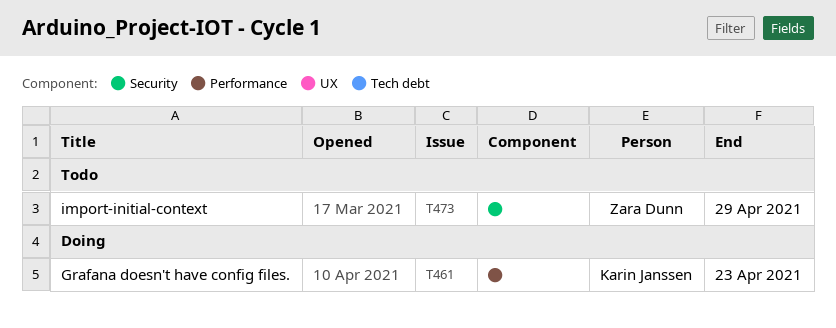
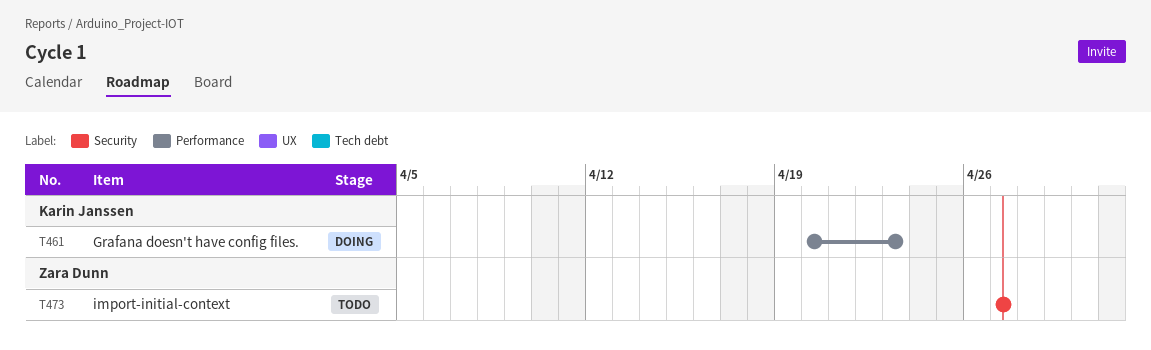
T473, due: Apr 29 -> Apr 27

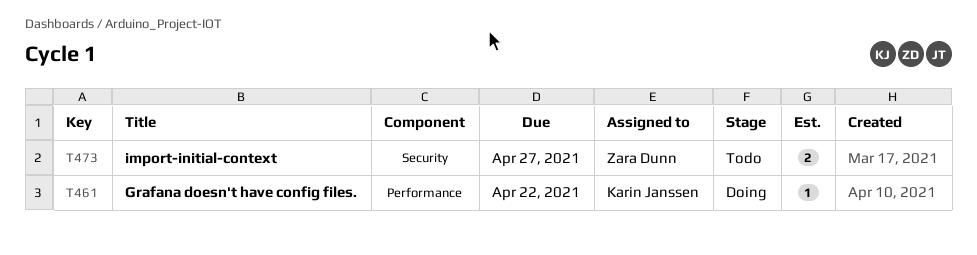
T461, due: Apr 23 -> Apr 22

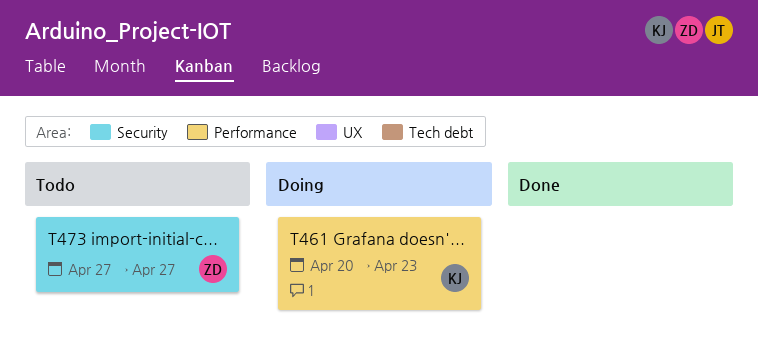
T461, due: Apr 22 -> Apr 23

